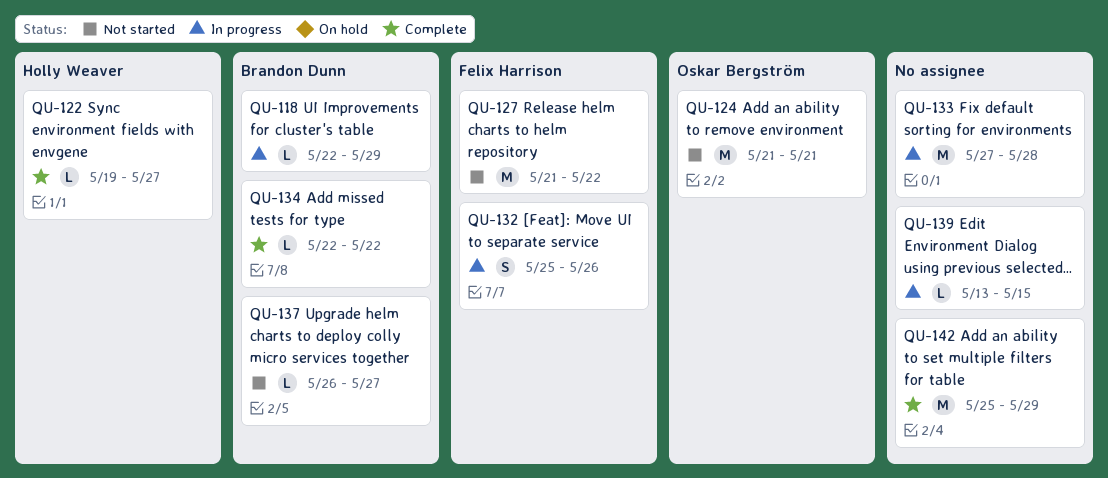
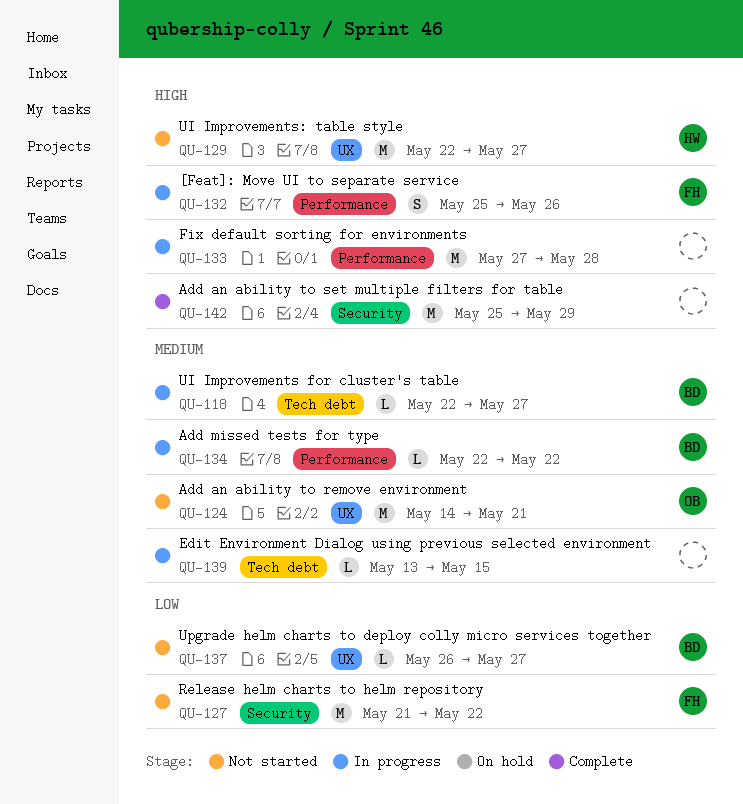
QU-118, due: May 29 -> May 27
QU-122: present -> none
QU-124, start: May 21 -> May 14
QU-129: none -> present
QU-134, status: Complete -> In progress

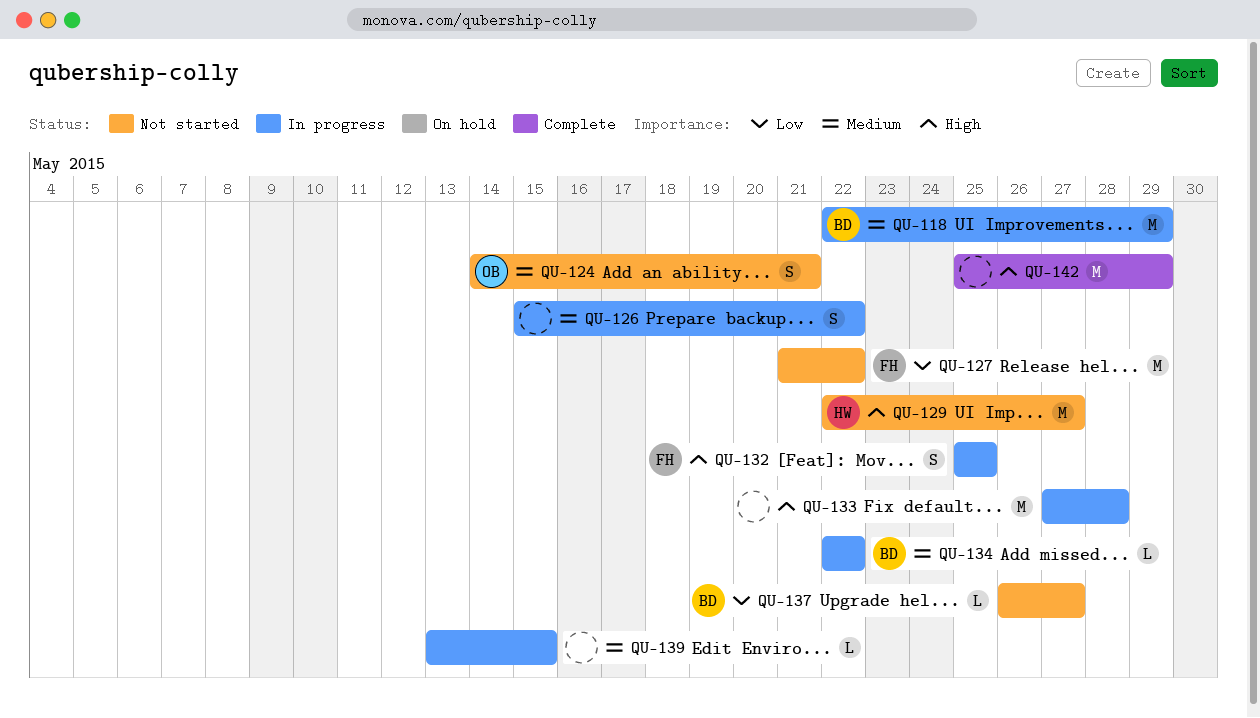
QU-118, estimate: L -> M
QU-118, due: May 27 -> May 29
QU-124, estimate: M -> S
QU-126: none -> present
QU-132, due: May 26 -> May 25

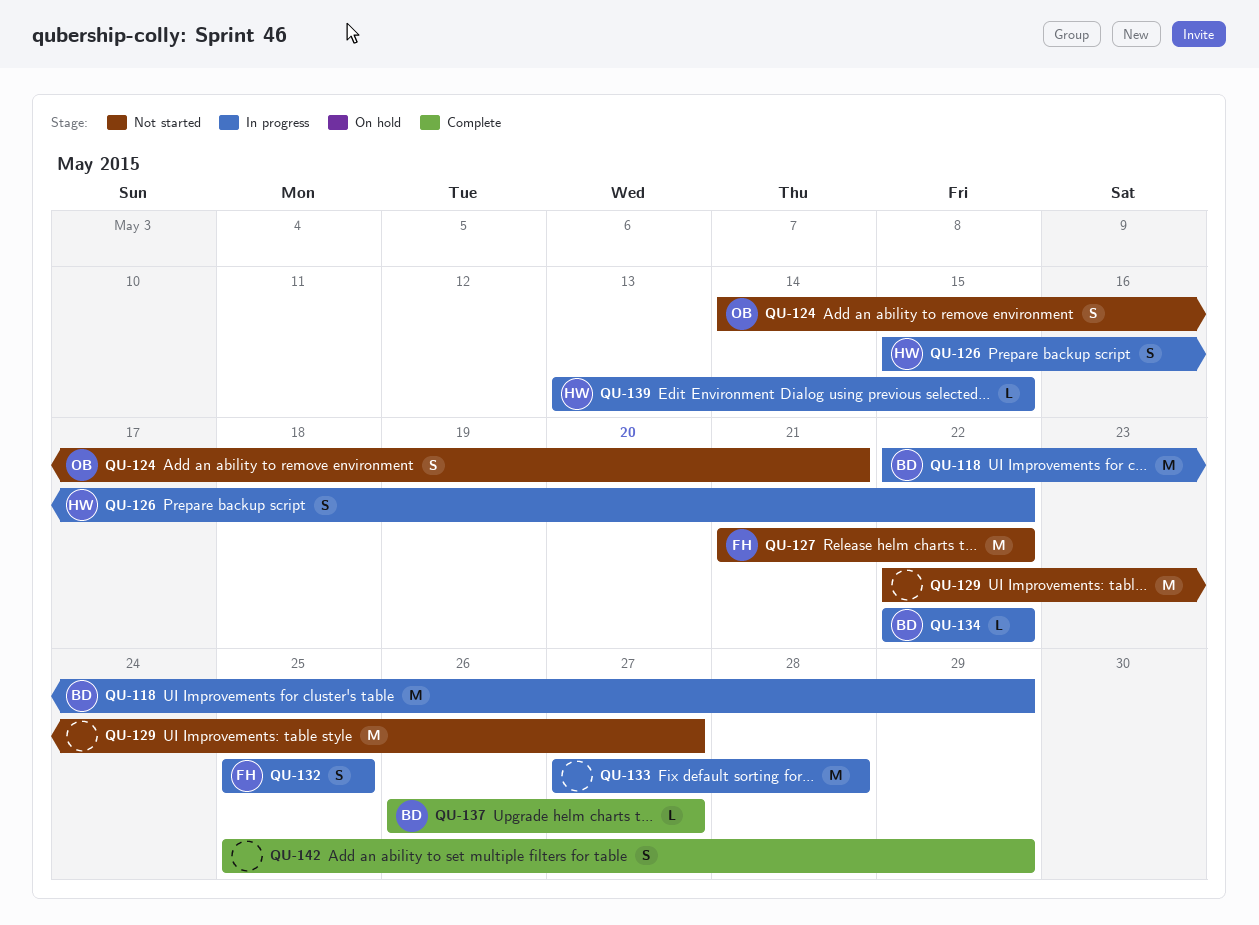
QU-126, owner: none -> HW
QU-129, owner: HW -> none
QU-137, status: Not started -> Complete
QU-139, owner: none -> HW
QU-142, estimate: M -> S

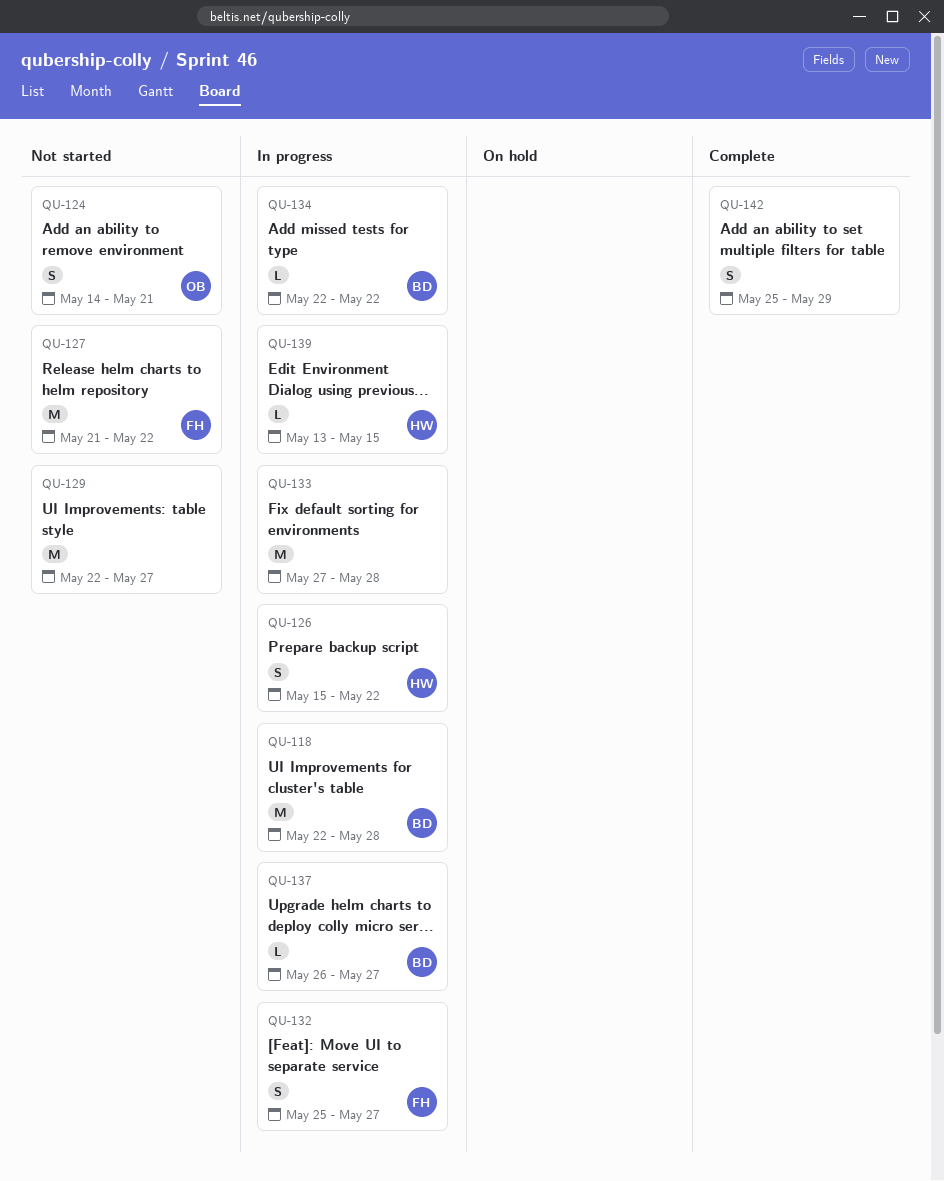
QU-118, due: May 29 -> May 28
QU-132, due: May 25 -> May 27
QU-137, status: Complete -> In progress

